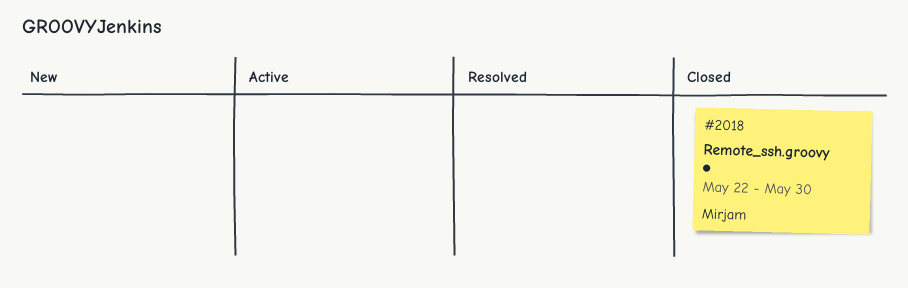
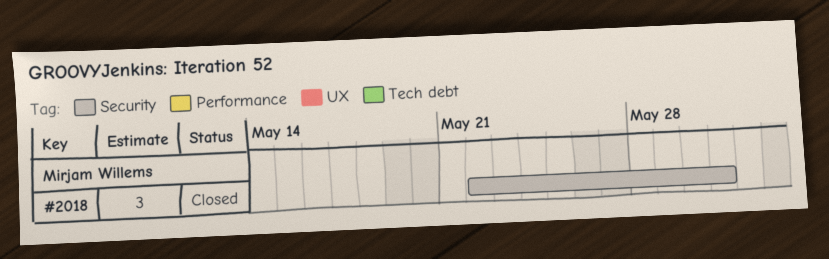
#2018, estimate: 1 -> 3
#2018, due: May 30 -> May 31

